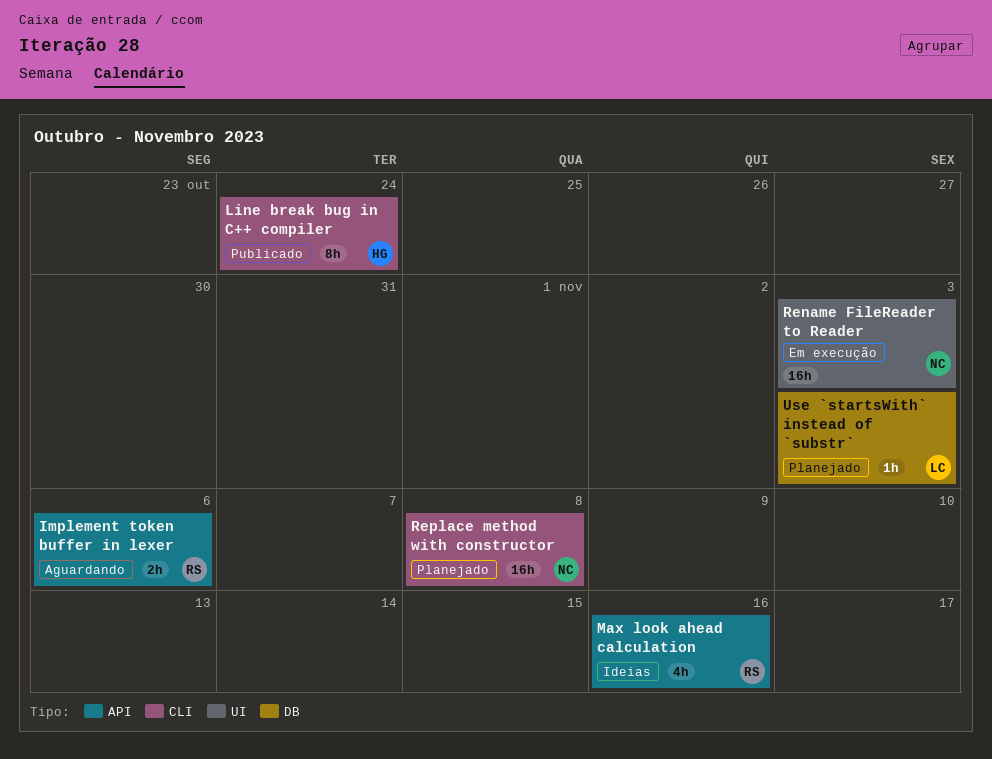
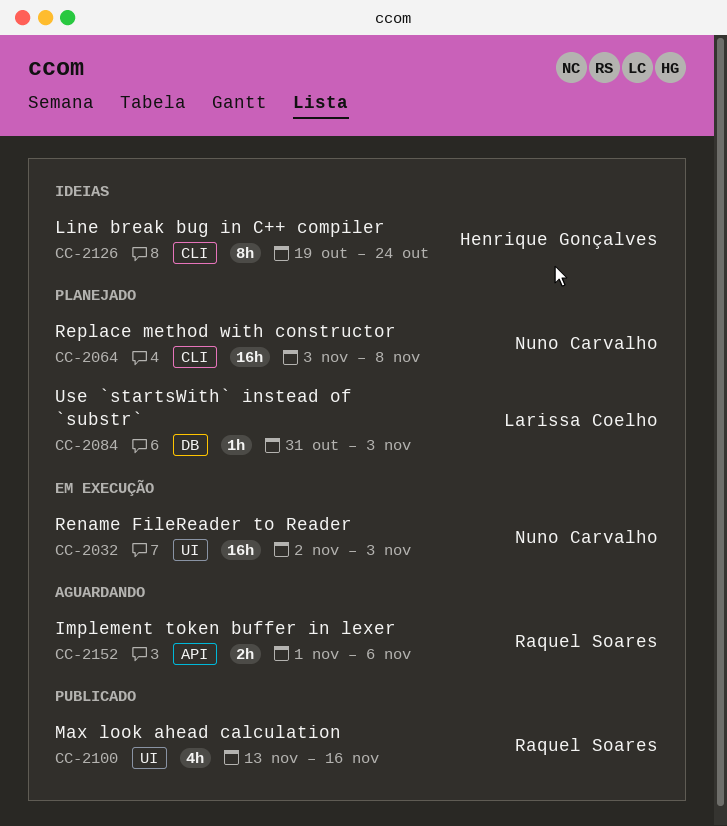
Line break bug in C++ compiler, status: Publicado -> Ideias
Max look ahead calculation, status: Ideias -> Publicado
Max look ahead calculation, label: API -> UI

